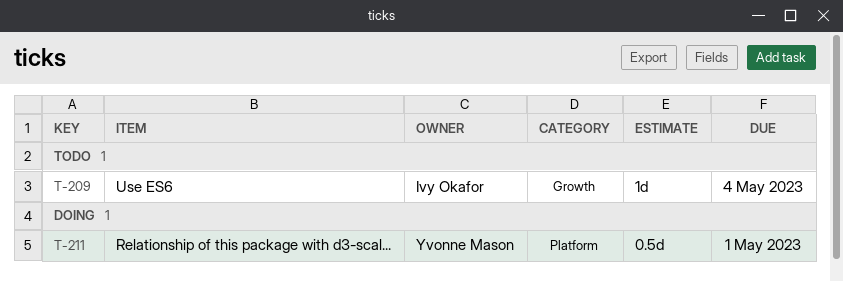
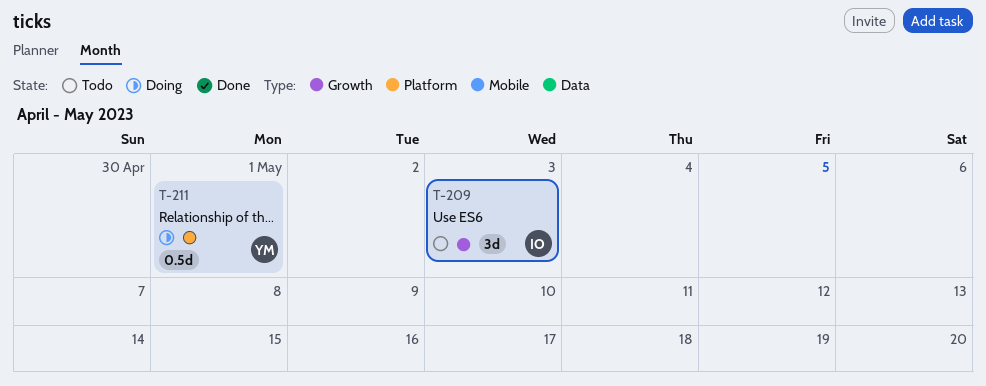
T-209, estimate: 1d -> 3d
T-209, due: May 4 -> May 3

